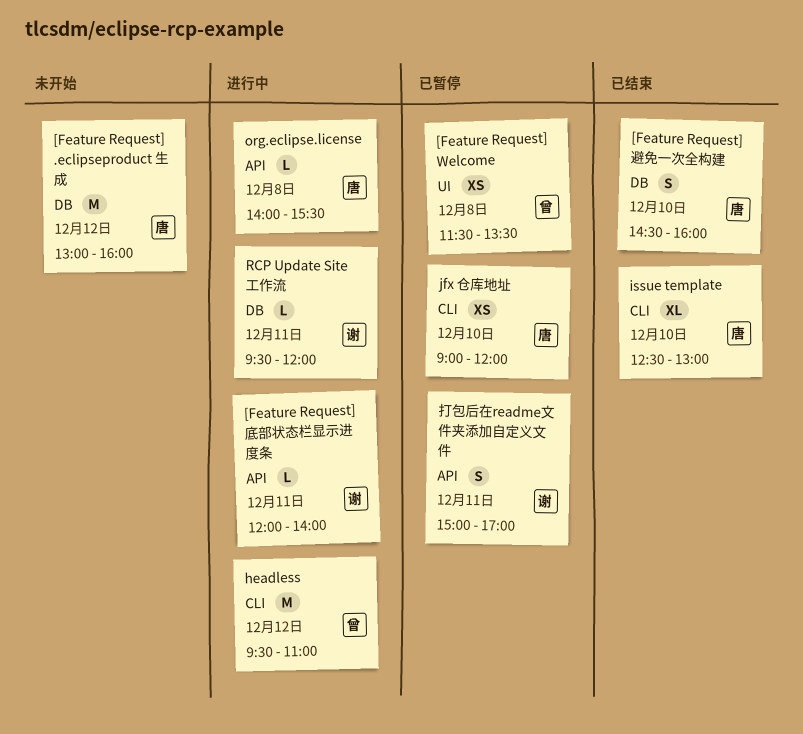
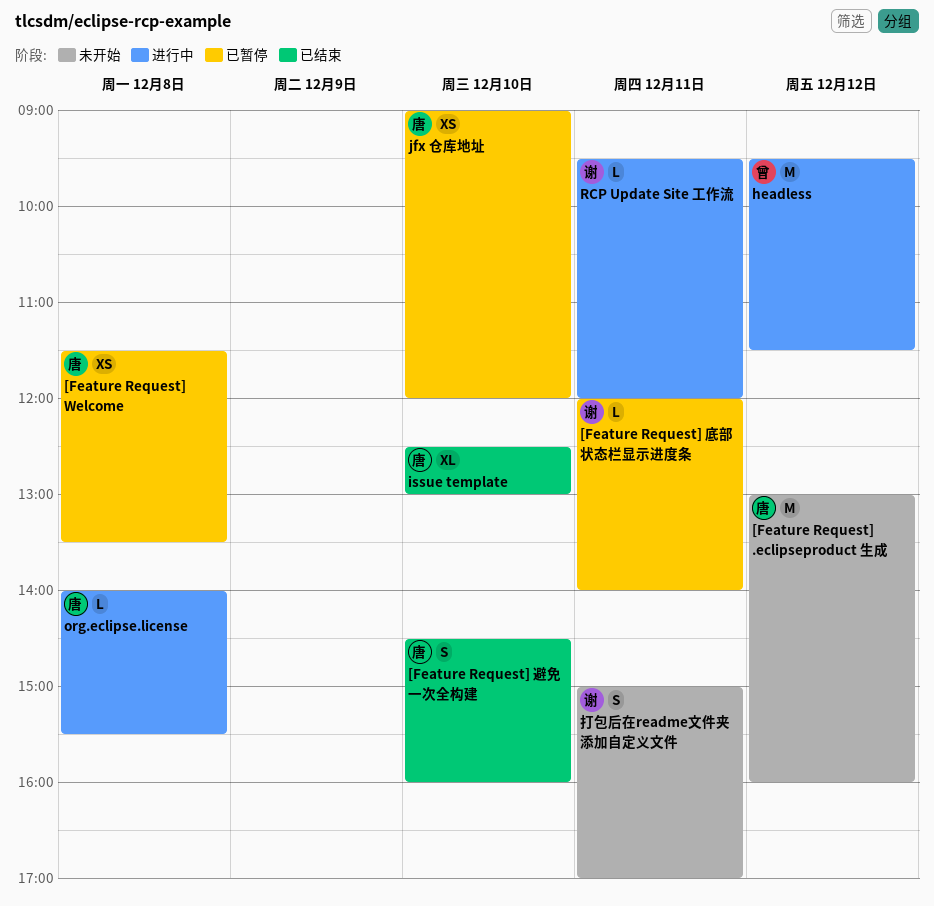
[Feature Request] Welcome, owner: 曾 -> 唐
[Feature Request] 底部状态栏显示进度条, status: 进行中 -> 已暂停
headless, ends: 11:00 -> 11:30
打包后在readme文件夹添加自定义文件, status: 已暂停 -> 未开始

